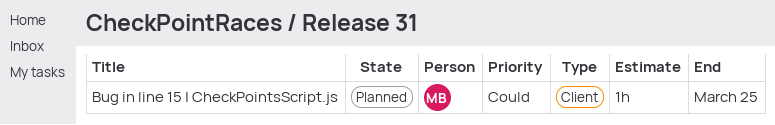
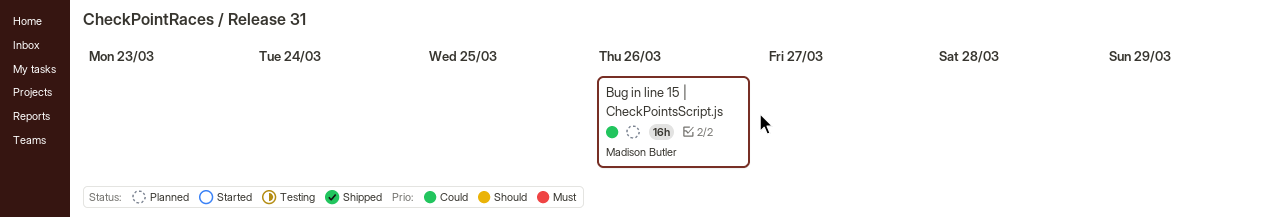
Bug in line 15 | CheckPointsScript.js, estimate: 1h -> 16h
Bug in line 15 | CheckPointsScript.js, due: Mar 25 -> Mar 26

